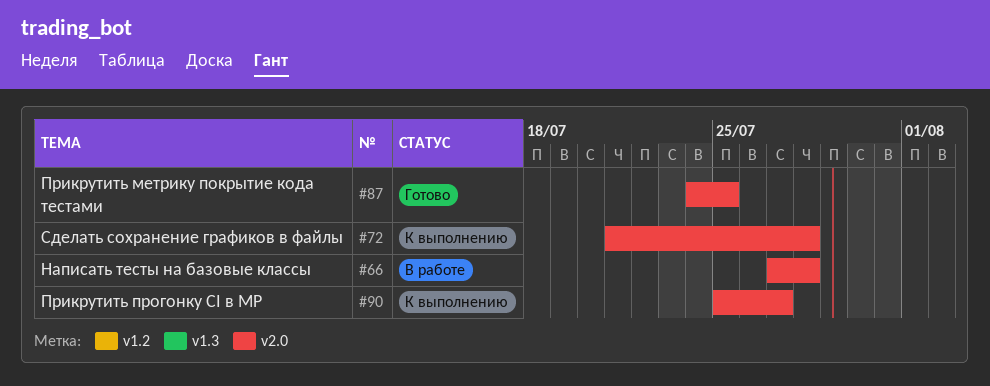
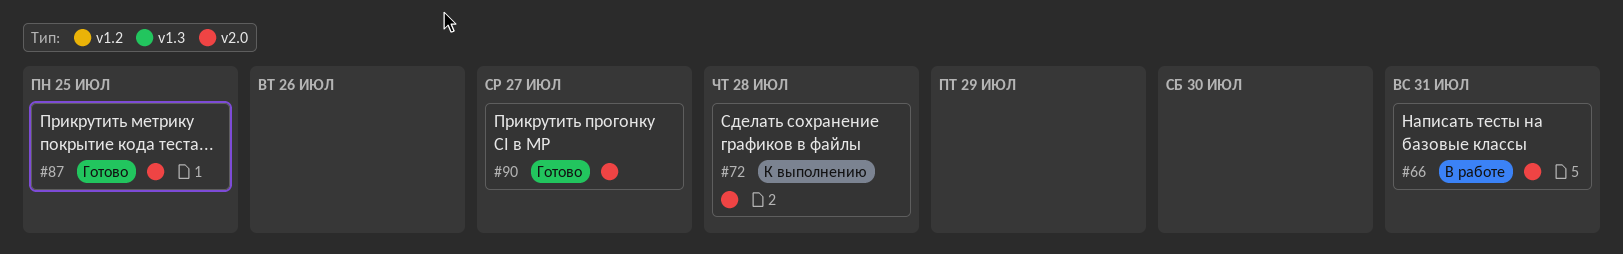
#66, due: Jul 28 -> Jul 31
#90, status: К выполнению -> Готово

